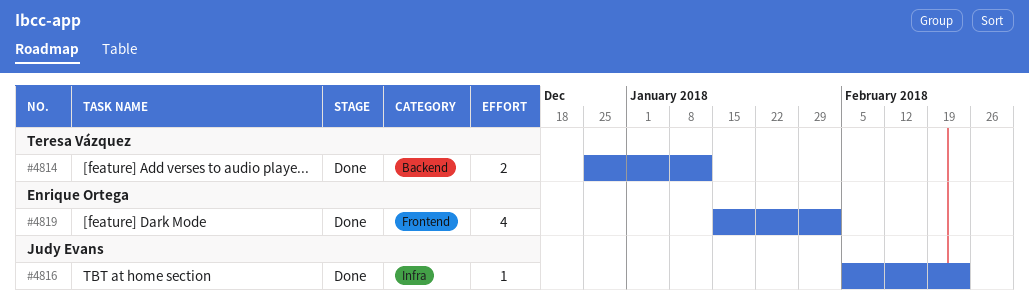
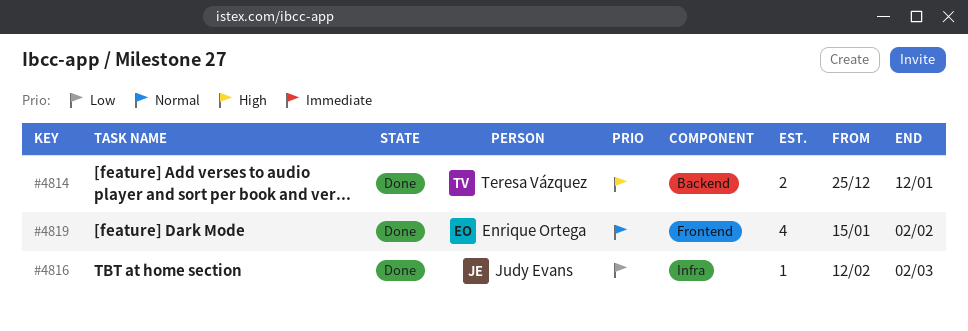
#4816, start: Feb 5 -> Feb 12
#4816, due: Feb 23 -> Mar 2

